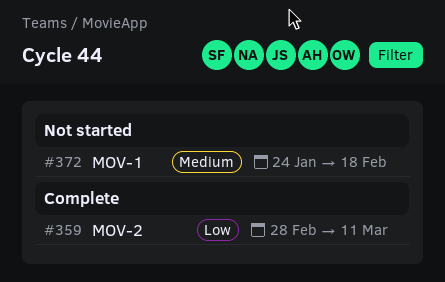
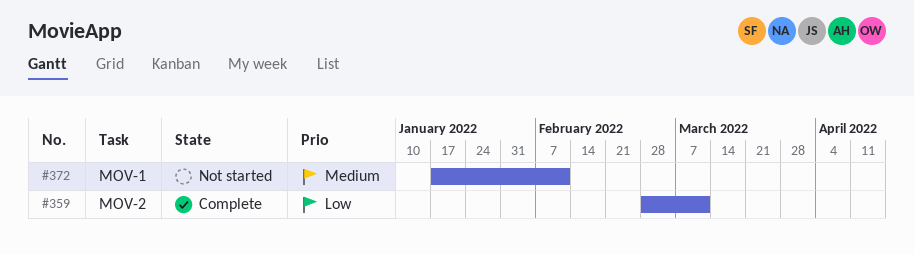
#372, start: Jan 24 -> Jan 17
#372, due: Feb 18 -> Feb 11

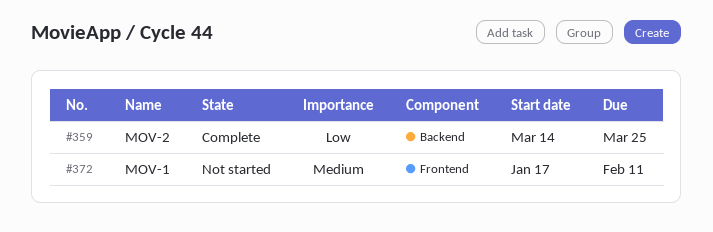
#359, start: Feb 28 -> Mar 14
#359, due: Mar 11 -> Mar 25

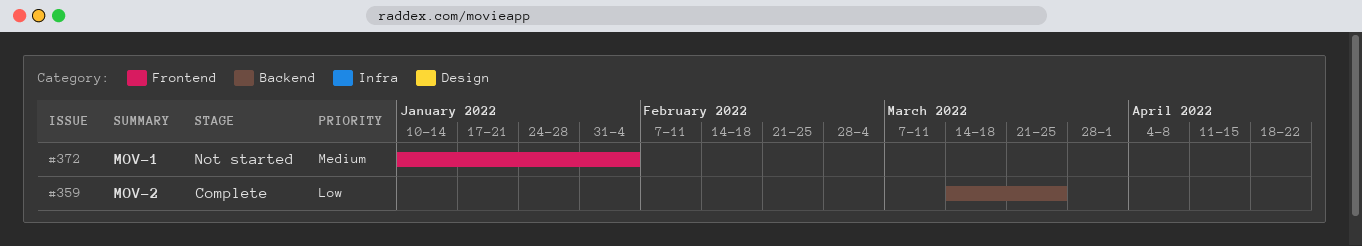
#372, start: Jan 17 -> Jan 10
#372, due: Feb 11 -> Feb 4

